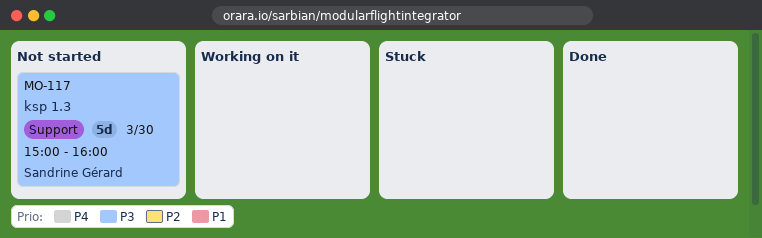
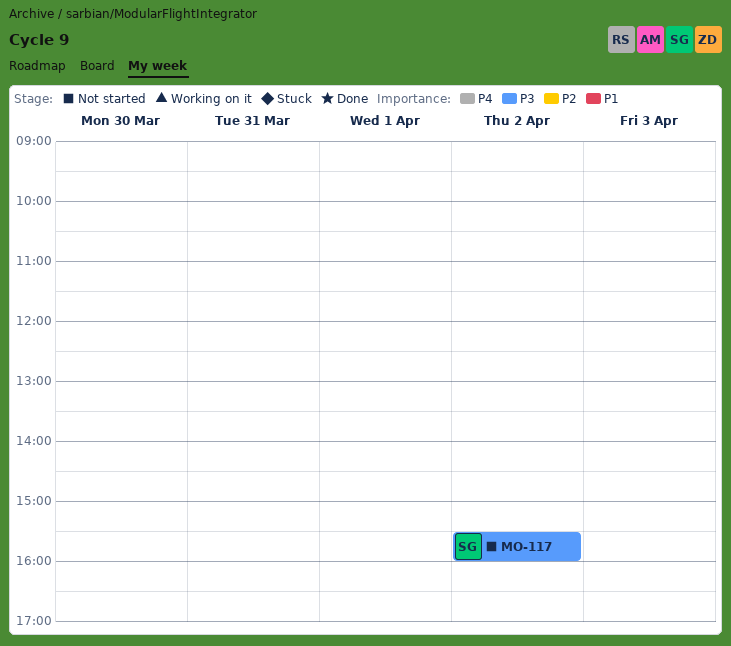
MO-117, day: Mar 30 -> Apr 2
MO-117, begins: 15:00 -> 15:30

